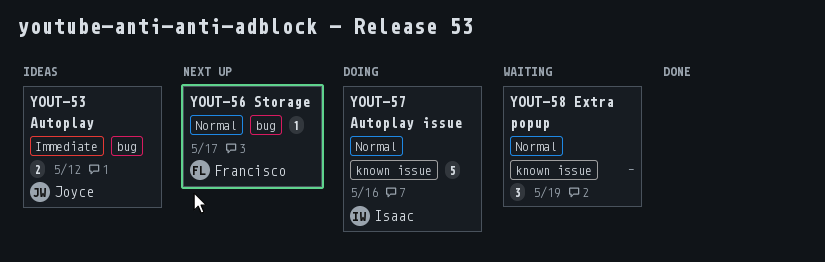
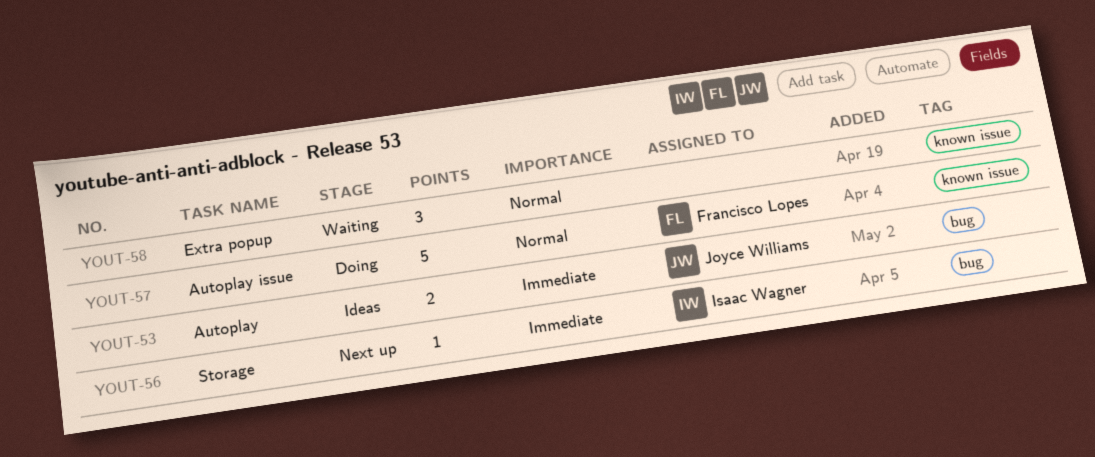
YOUT-56, owner: Francisco Lopes -> Isaac Wagner
YOUT-56, priority: Normal -> Immediate
YOUT-57, owner: Isaac Wagner -> Francisco Lopes

